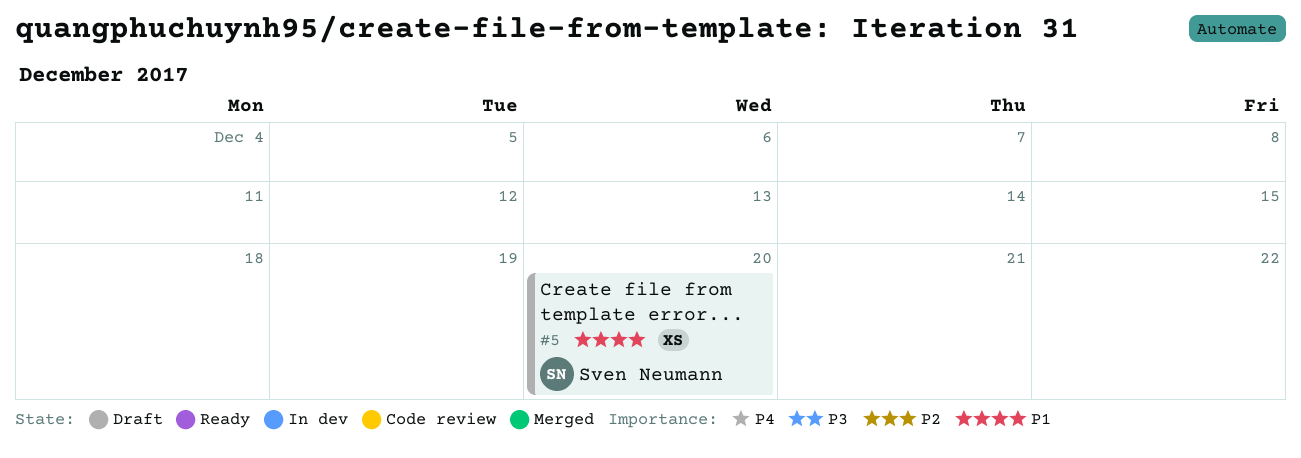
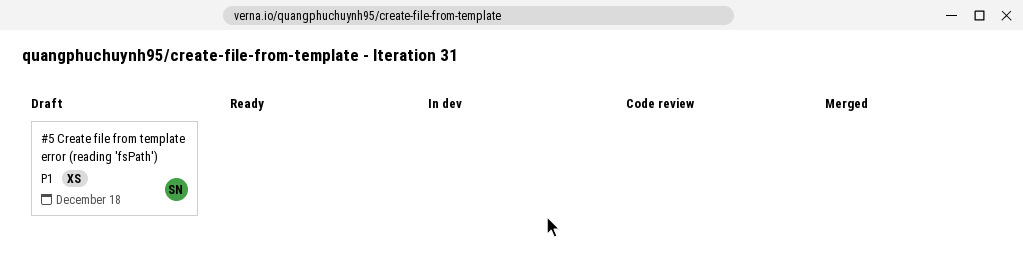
#5, due: Dec 20 -> Dec 18

